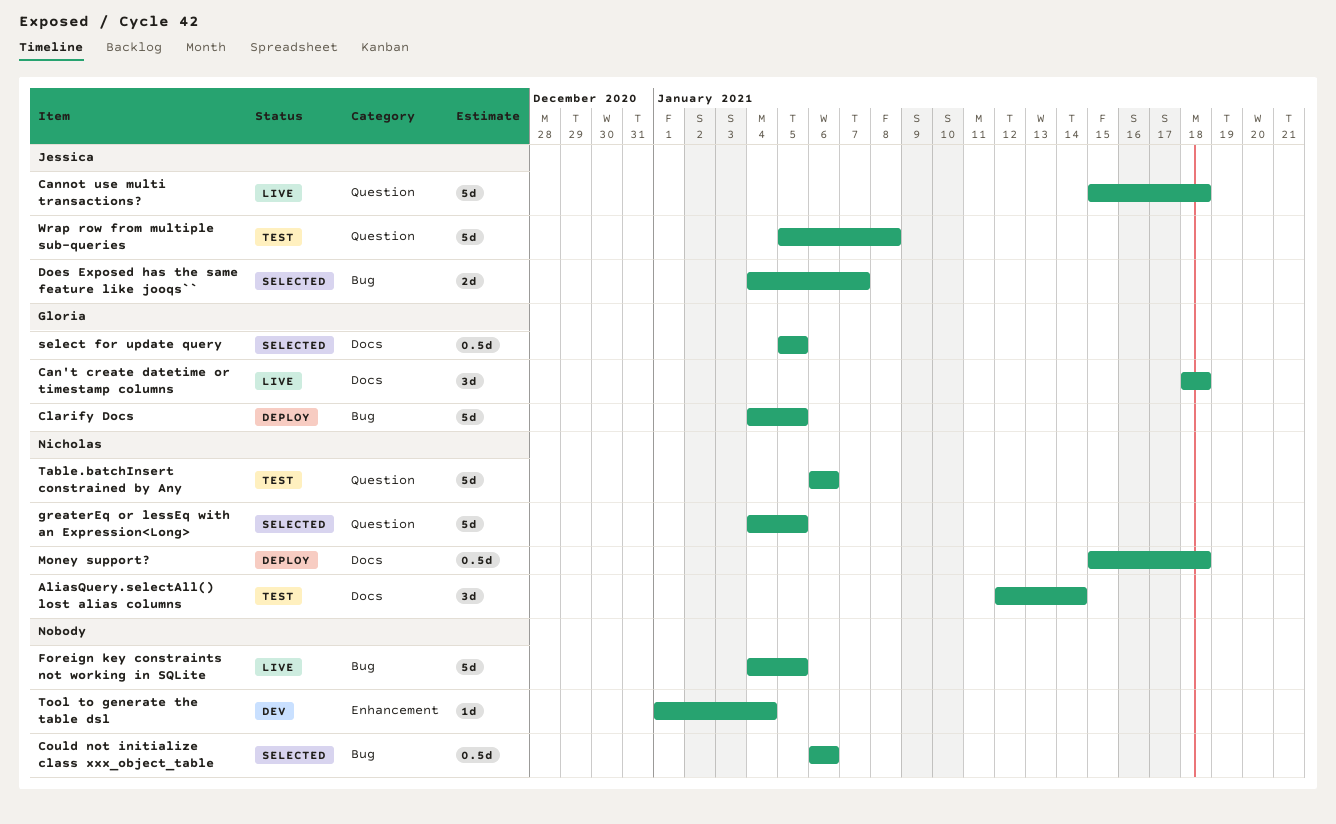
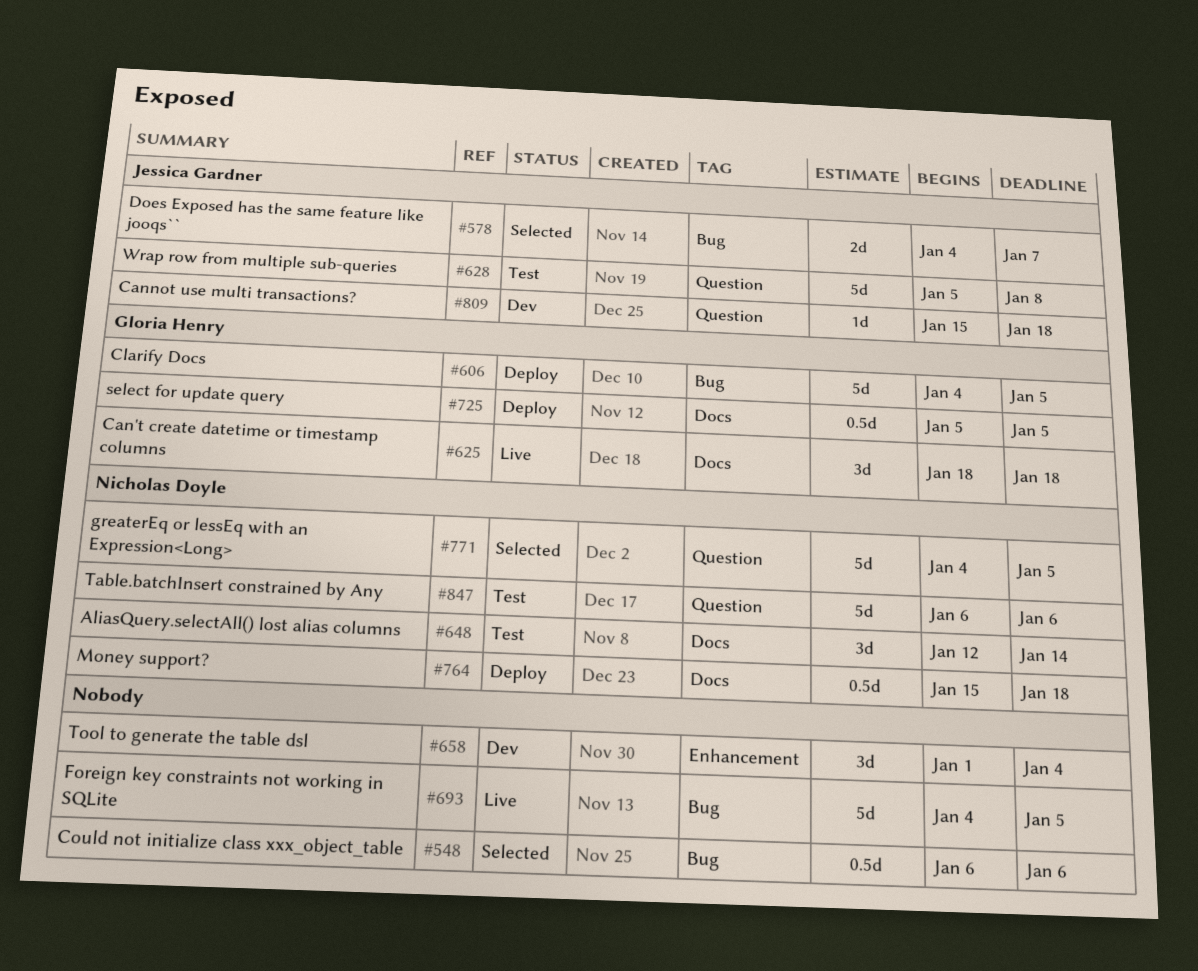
Cannot use multi transactions?, status: Live -> Dev
Cannot use multi transactions?, estimate: 5d -> 1d
select for update query, status: Selected -> Deploy
Tool to generate the table dsl, estimate: 1d -> 3d

